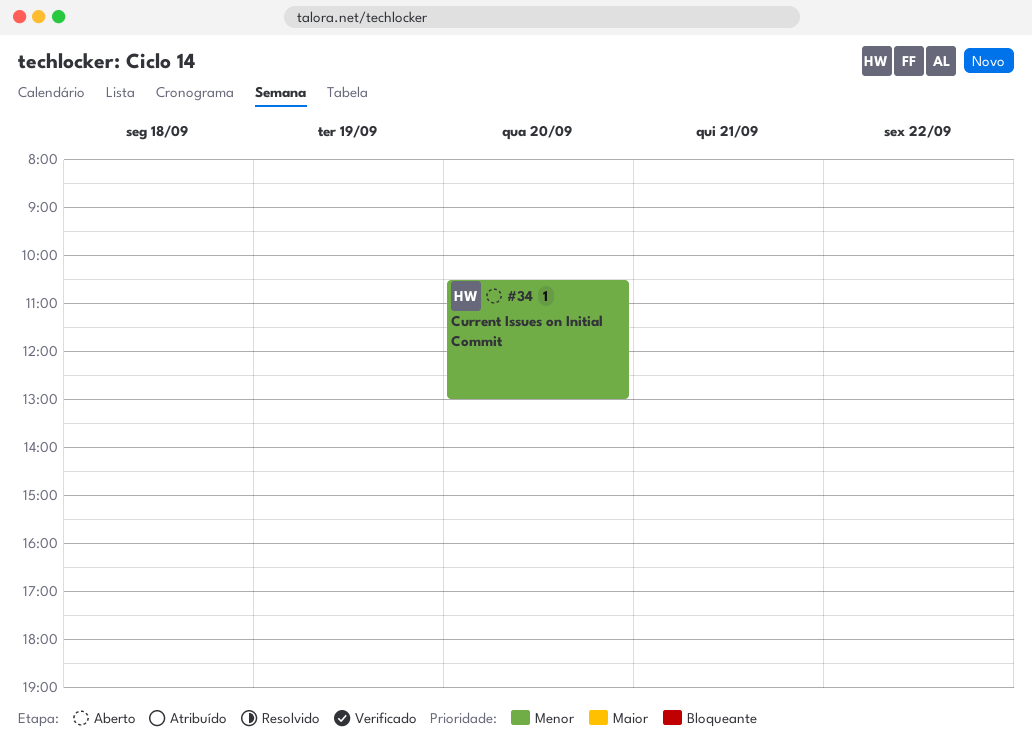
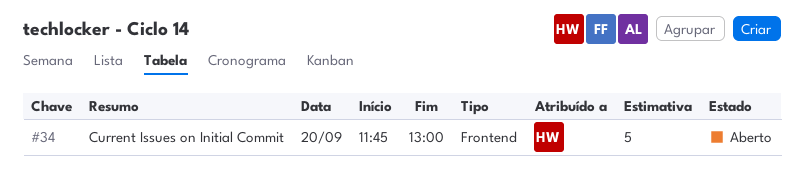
#34, estimate: 1 -> 5
#34, begins: 10:30 -> 11:45

